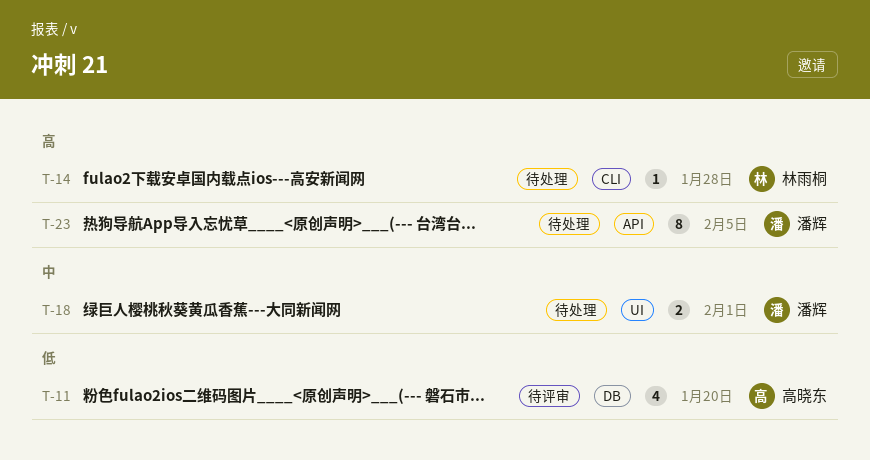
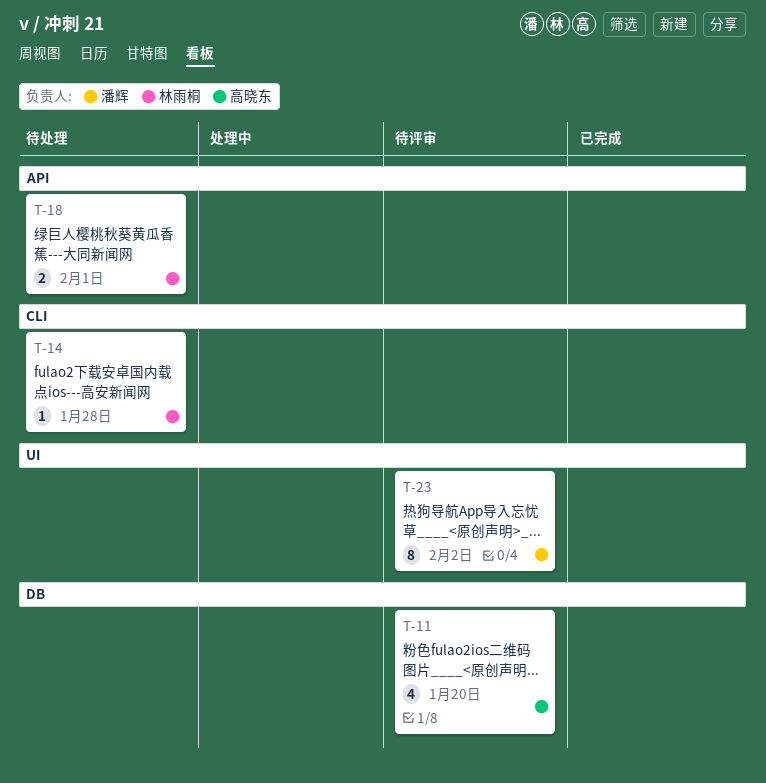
T-18, owner: 潘辉 -> 林雨桐
T-18, label: UI -> API
T-23, status: 待处理 -> 待评审
T-23, label: API -> UI
T-23, due: Feb 5 -> Feb 2

